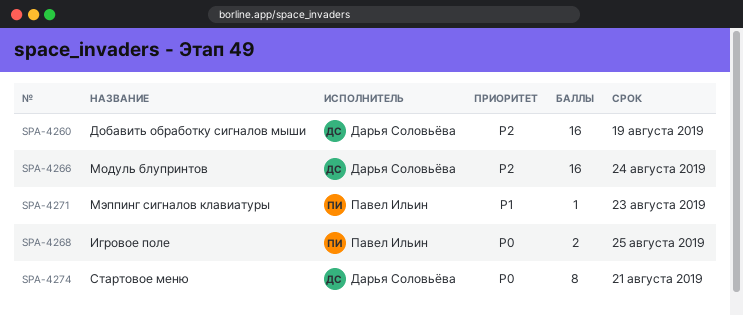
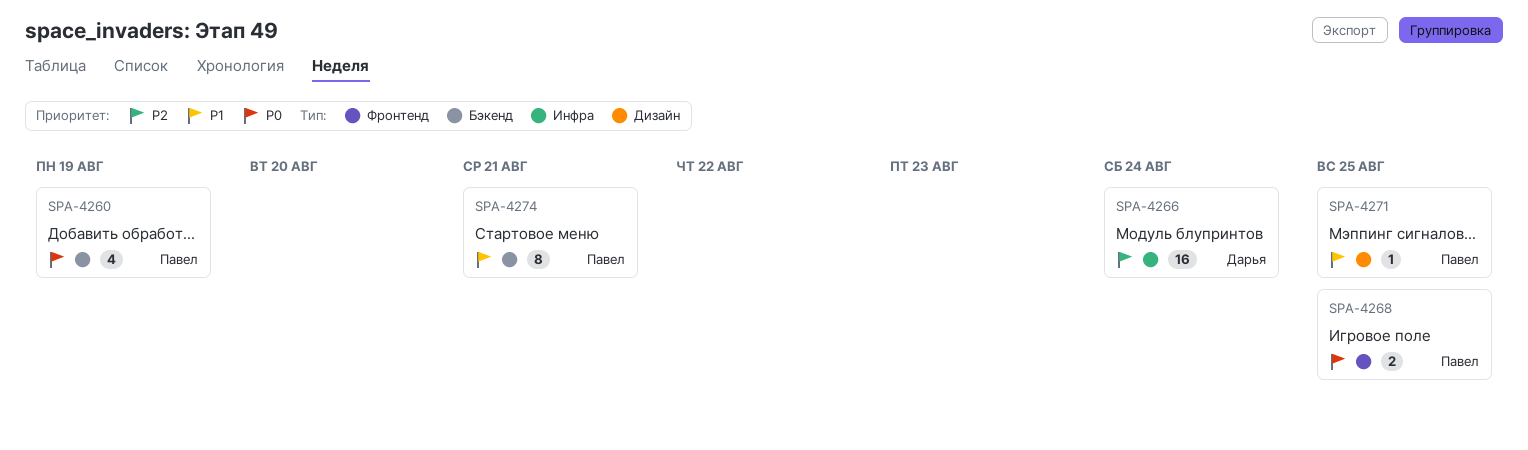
SPA-4260, owner: Дарья Соловьёва -> Павел Ильин
SPA-4260, priority: P2 -> P0
SPA-4260, estimate: 16 -> 4
SPA-4271, due: Aug 23 -> Aug 25
SPA-4274, owner: Дарья Соловьёва -> Павел Ильин
SPA-4274, priority: P0 -> P1

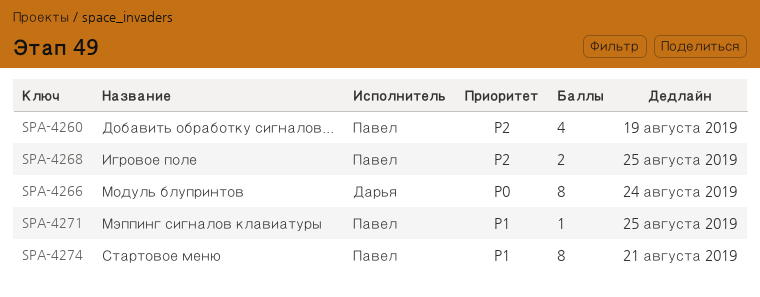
SPA-4260, priority: P0 -> P2
SPA-4266, priority: P2 -> P0
SPA-4266, estimate: 16 -> 8
SPA-4268, priority: P0 -> P2

